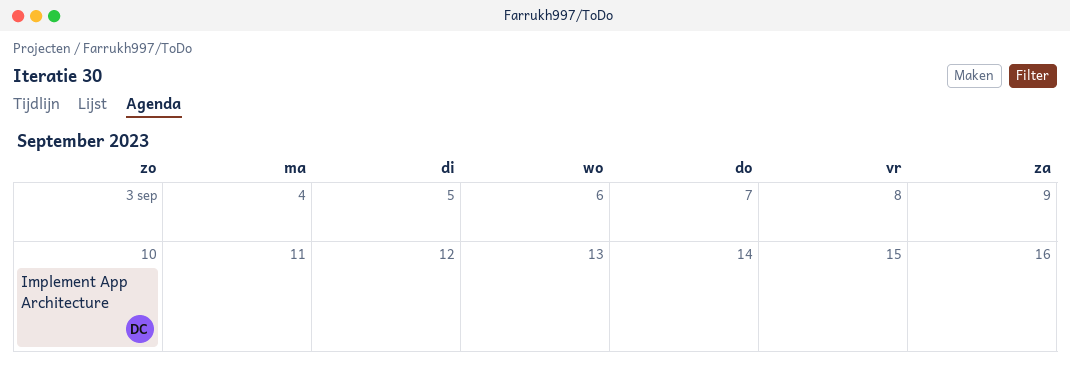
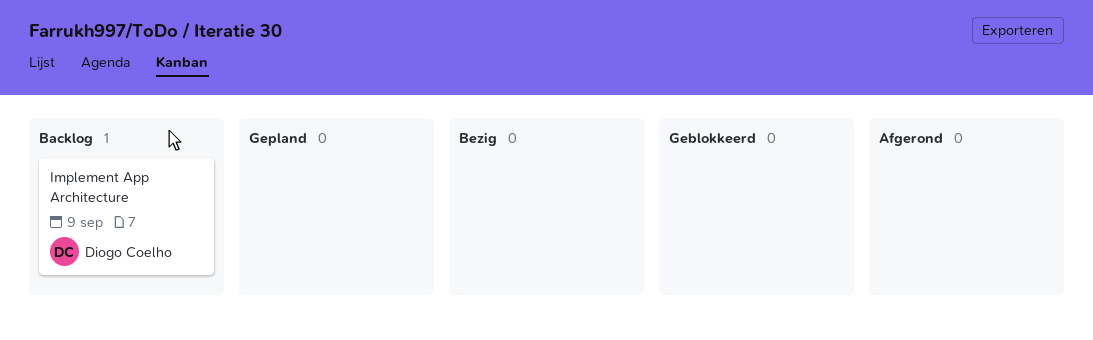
Implement App Architecture, due: Sep 10 -> Sep 9

